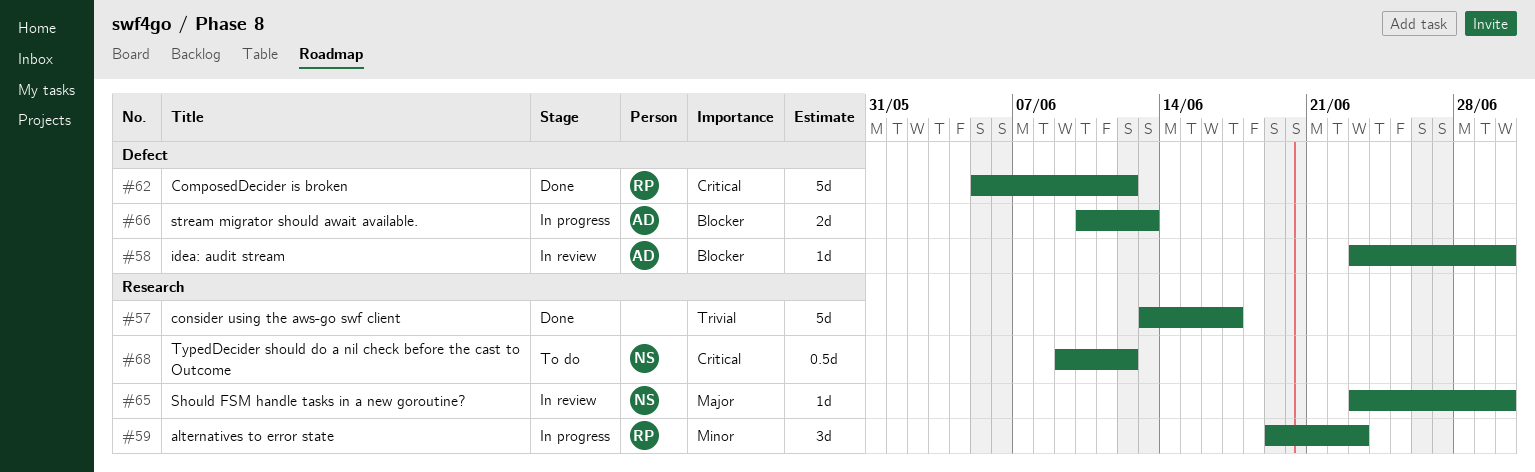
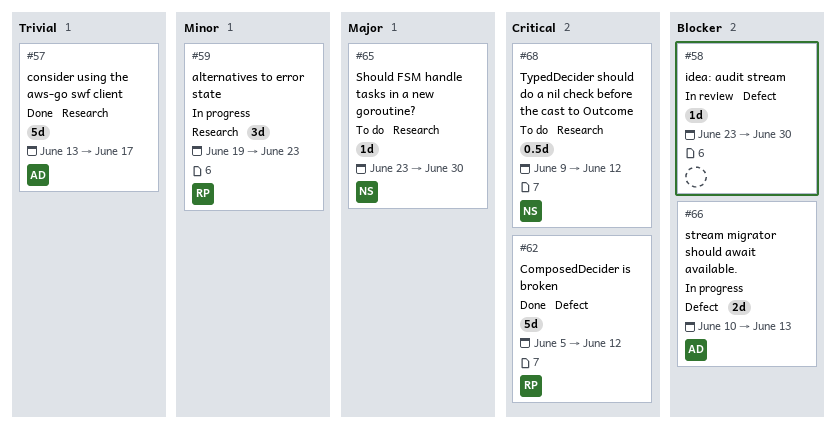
#57, owner: none -> AD
#58, owner: AD -> none
#65, status: In review -> To do

